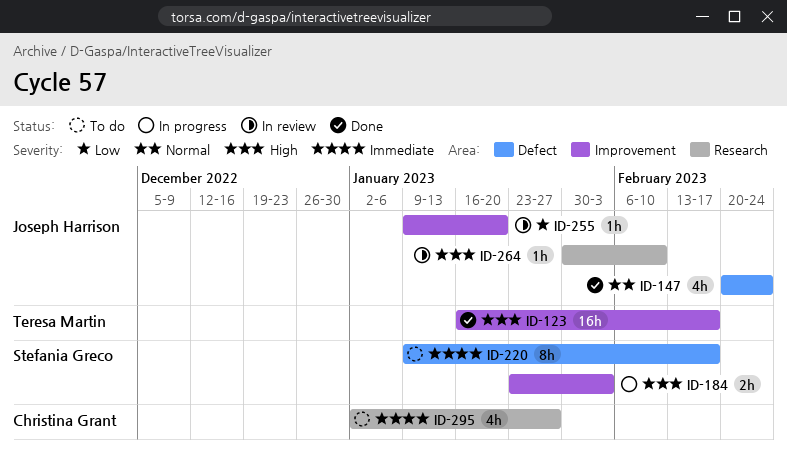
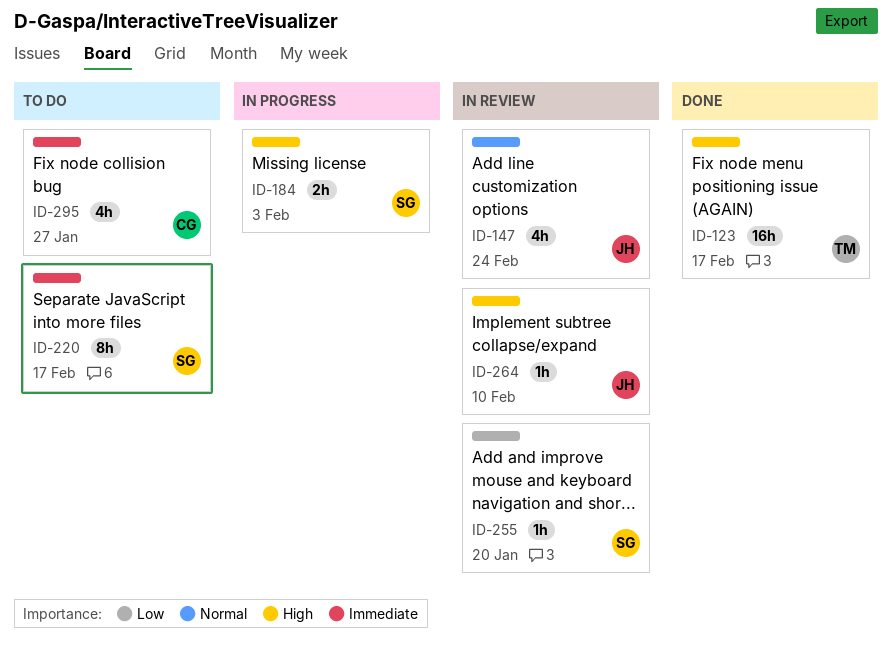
ID-147, status: Done -> In review
ID-255, owner: Joseph Harrison -> Stefania Greco

